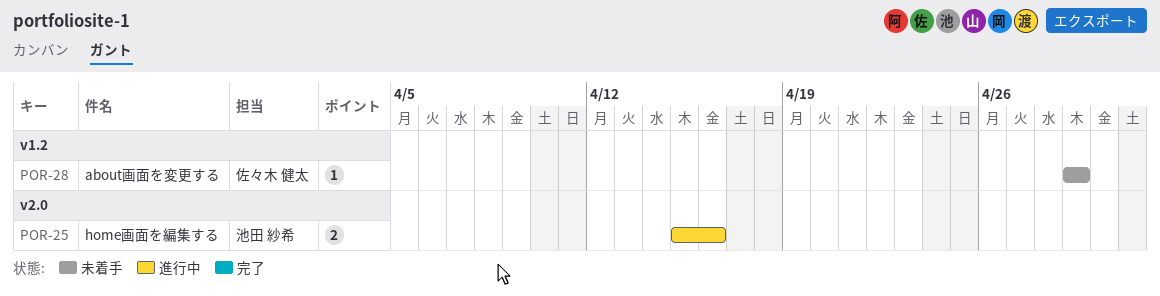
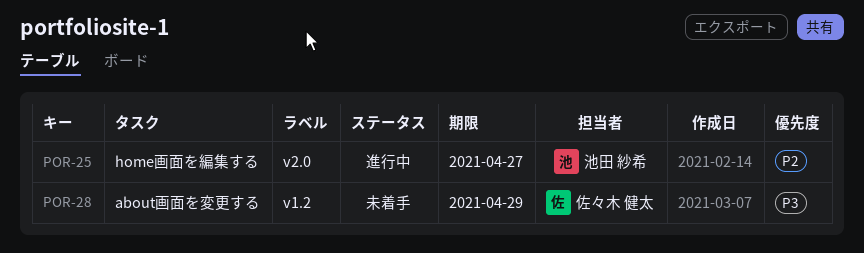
POR-25, due: Apr 16 -> Apr 27

